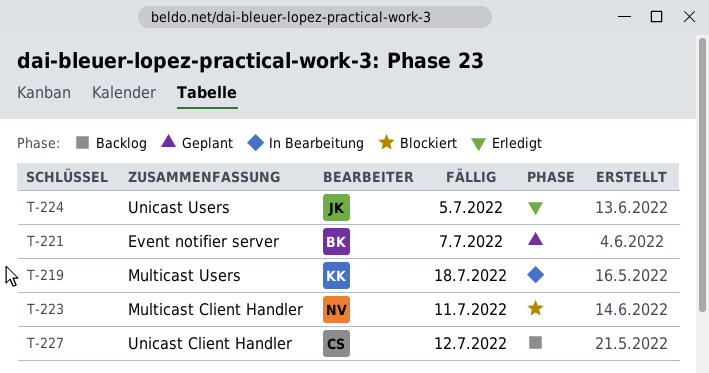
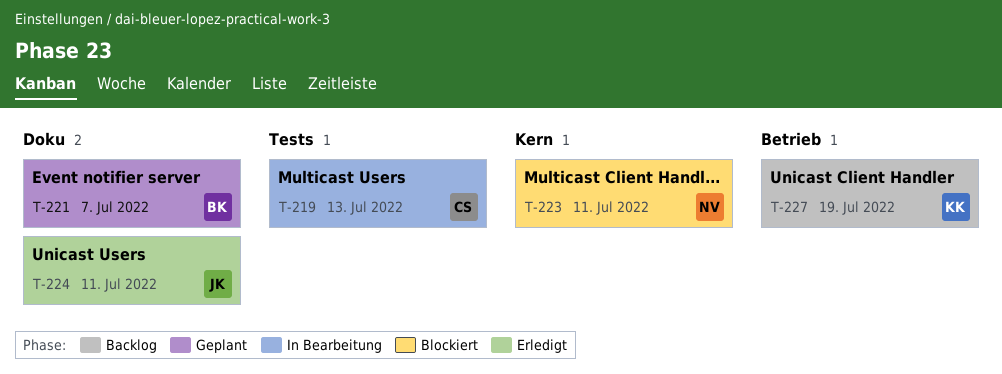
T-219, owner: KK -> CS
T-219, due: Jul 18 -> Jul 13
T-224, due: Jul 5 -> Jul 11
T-227, owner: CS -> KK
T-227, due: Jul 12 -> Jul 19

